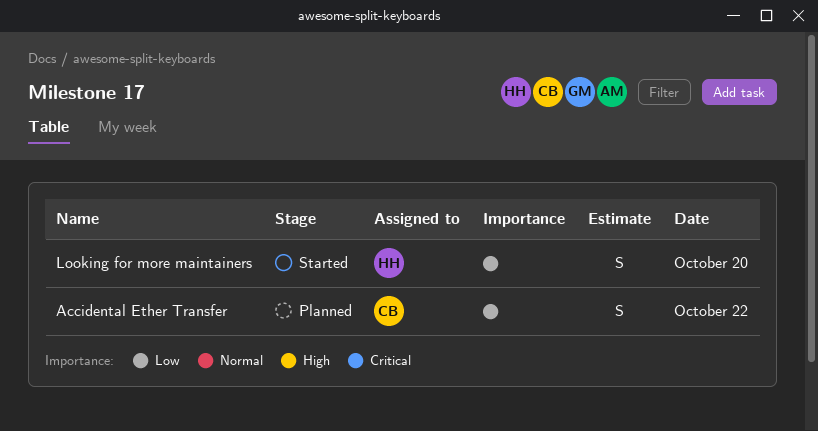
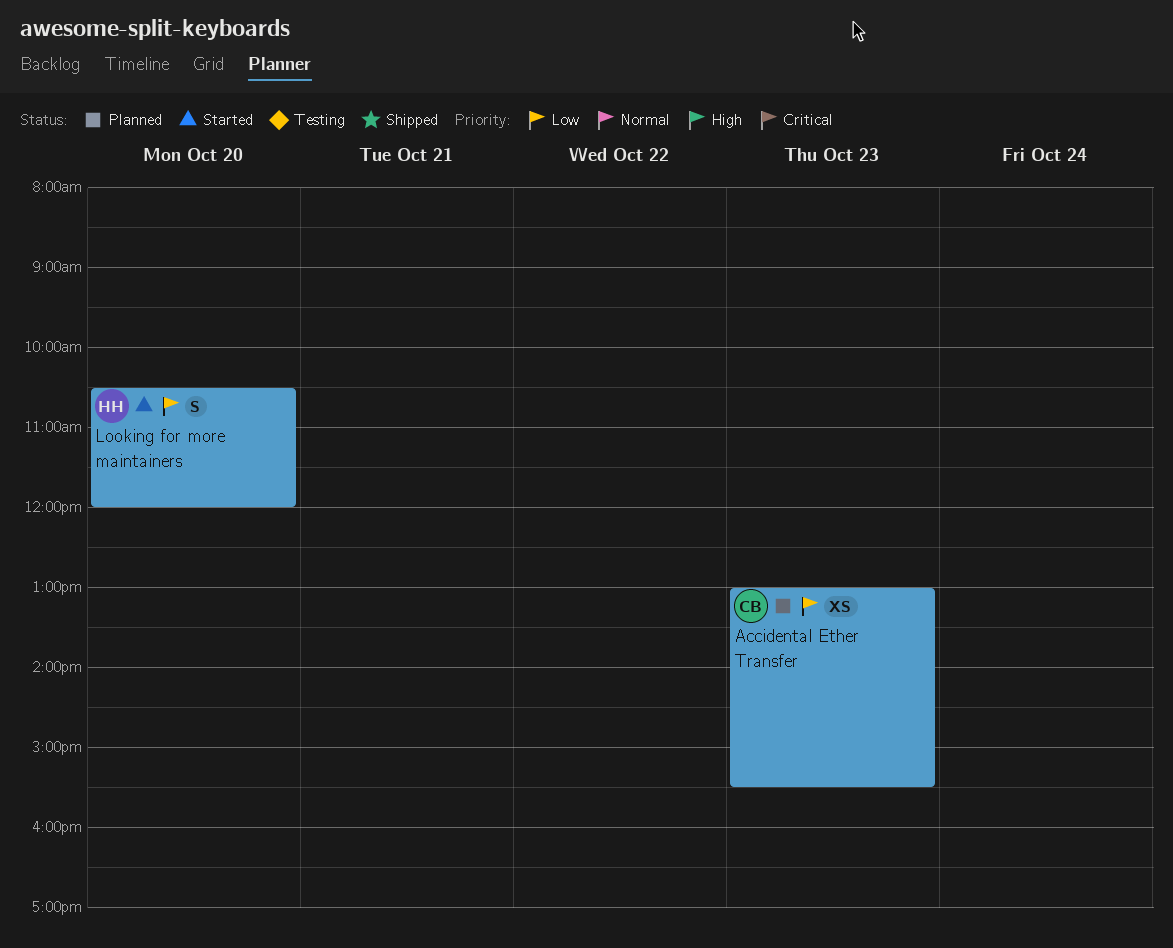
Accidental Ether Transfer, estimate: S -> XS
Accidental Ether Transfer, day: Oct 22 -> Oct 23

